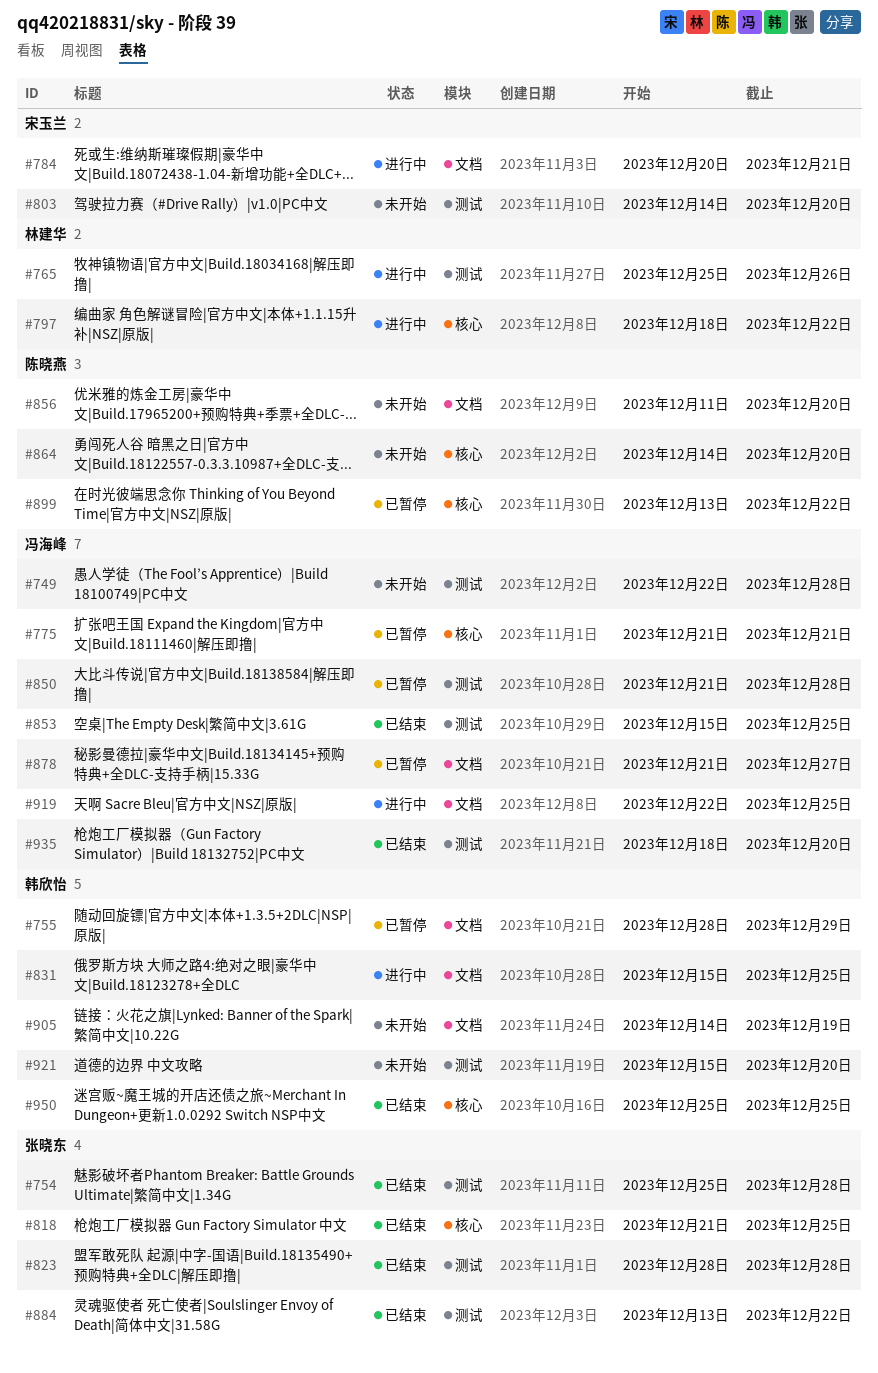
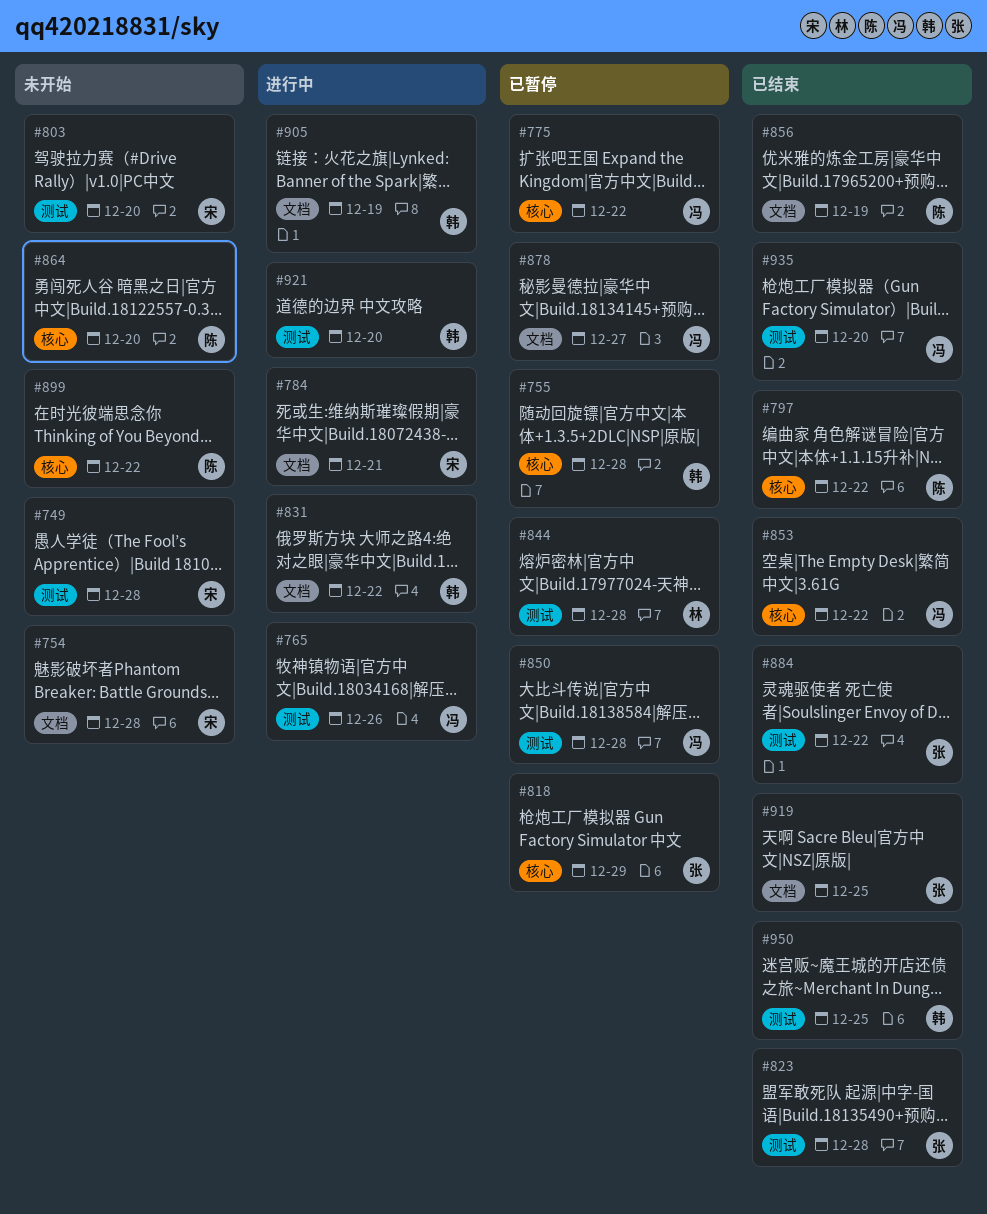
#749, owner: 冯海峰 -> 宋玉兰
#754, status: 已结束 -> 未开始
#754, owner: 张晓东 -> 宋玉兰
#754, label: 测试 -> 文档
#755, label: 文档 -> 核心
#755, due: Dec 29 -> Dec 28
#765, owner: 林建华 -> 冯海峰
#775, due: Dec 21 -> Dec 22
#797, status: 进行中 -> 已结束
#797, owner: 林建华 -> 陈晓燕
#818, status: 已结束 -> 已暂停
#818, due: Dec 25 -> Dec 29
#831, due: Dec 25 -> Dec 22
#844: none -> present
#853, label: 测试 -> 核心
#853, due: Dec 25 -> Dec 22
#856, status: 未开始 -> 已结束
#856, due: Dec 20 -> Dec 19
#899, status: 已暂停 -> 未开始
#905, status: 未开始 -> 进行中
#919, status: 进行中 -> 已结束
#919, owner: 冯海峰 -> 张晓东
#921, status: 未开始 -> 进行中
#950, label: 核心 -> 测试

